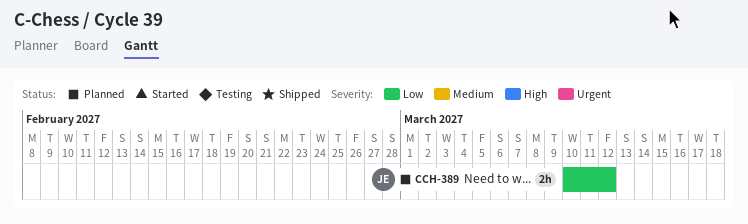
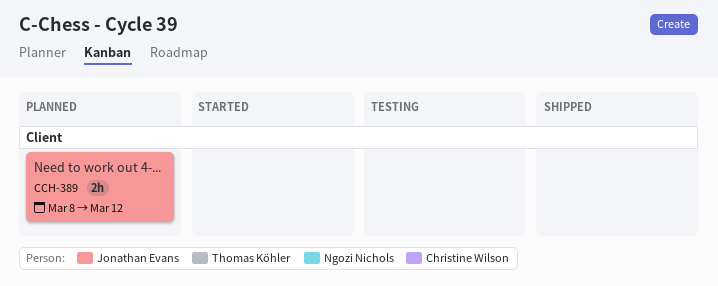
CCH-389, start: Mar 10 -> Mar 8

